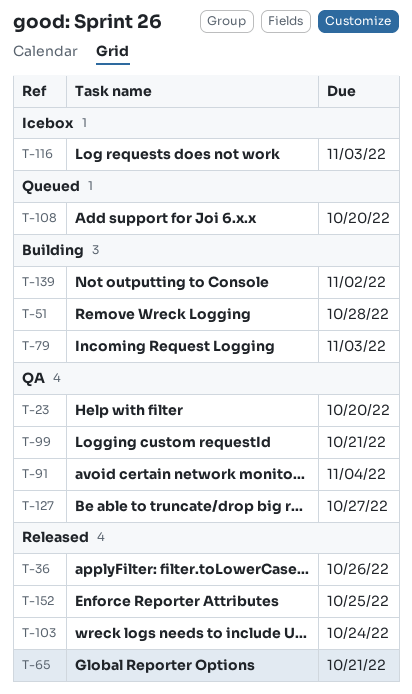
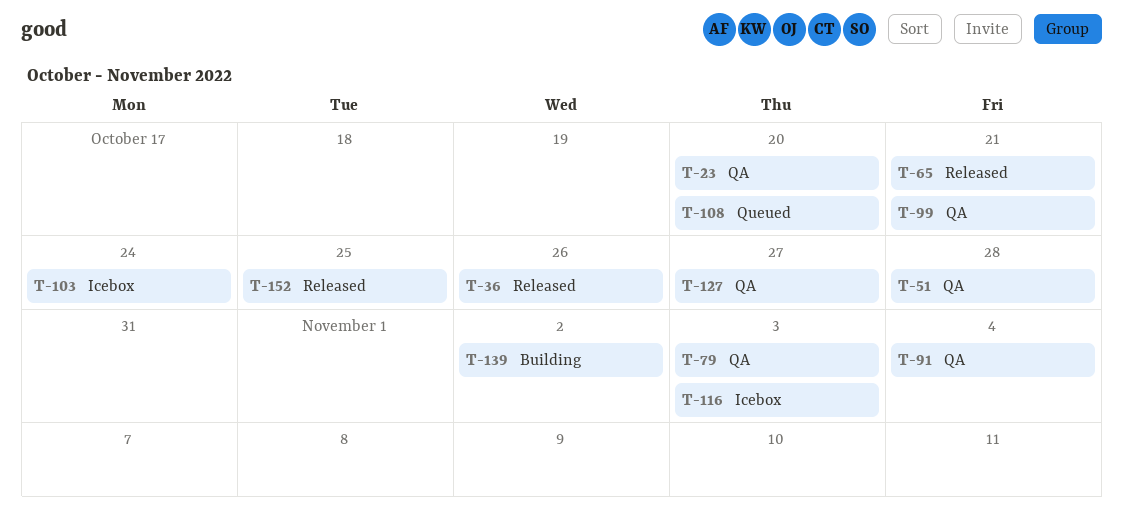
T-51, status: Building -> QA
T-79, status: Building -> QA
T-103, status: Released -> Icebox

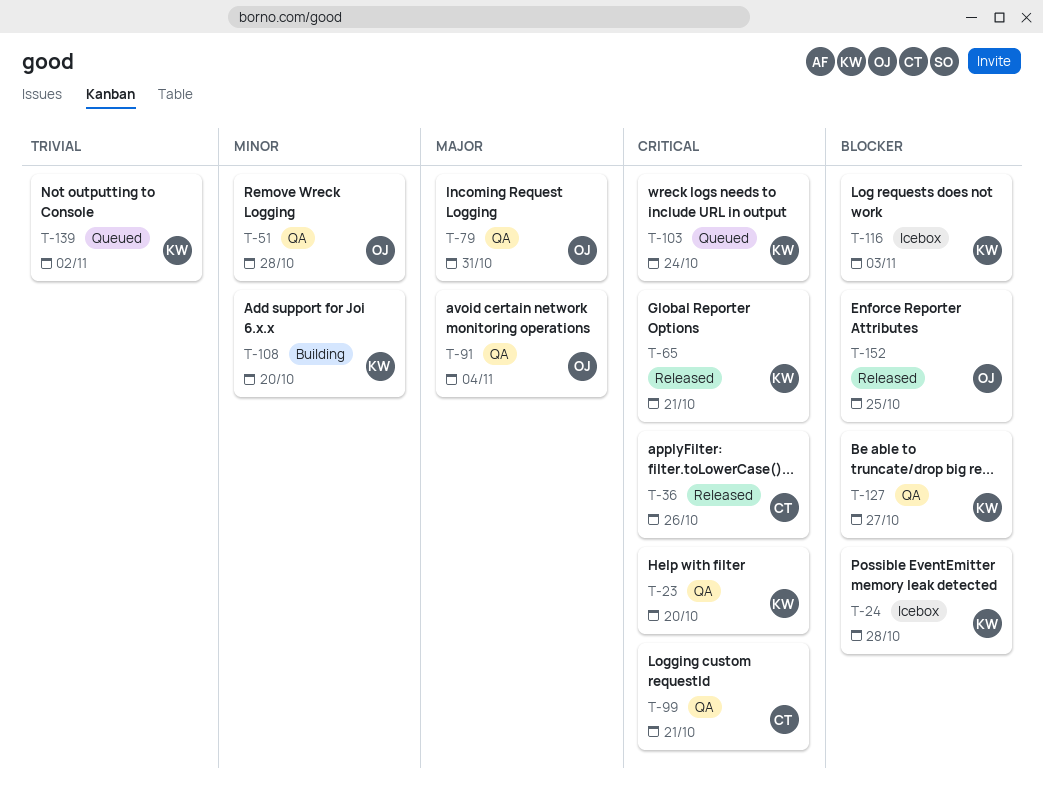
T-24: none -> present
T-79, due: Nov 3 -> Oct 31
T-103, status: Icebox -> Queued
T-108, status: Queued -> Building
T-139, status: Building -> Queued

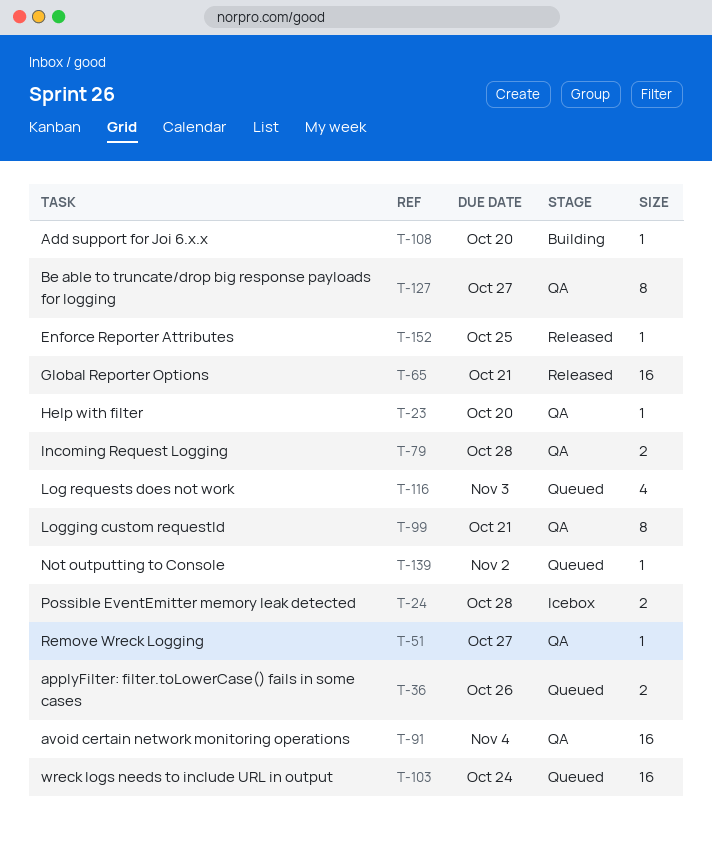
T-36, status: Released -> Queued
T-51, due: Oct 28 -> Oct 27
T-79, due: Oct 31 -> Oct 28
T-116, status: Icebox -> Queued

